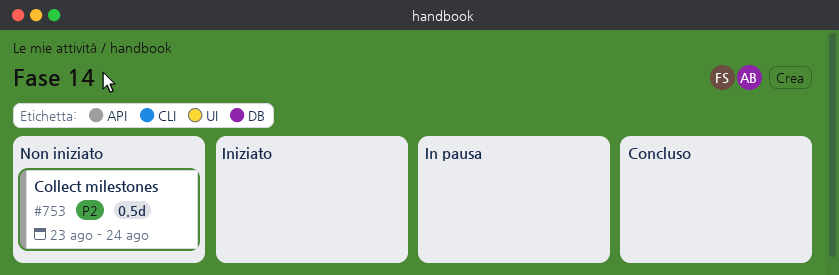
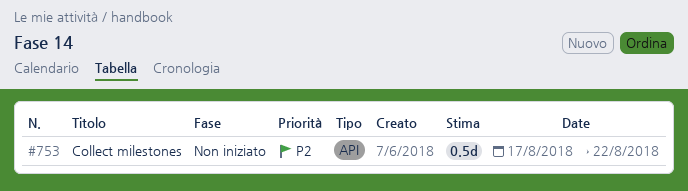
#753, start: Aug 23 -> Aug 17
#753, due: Aug 24 -> Aug 22

